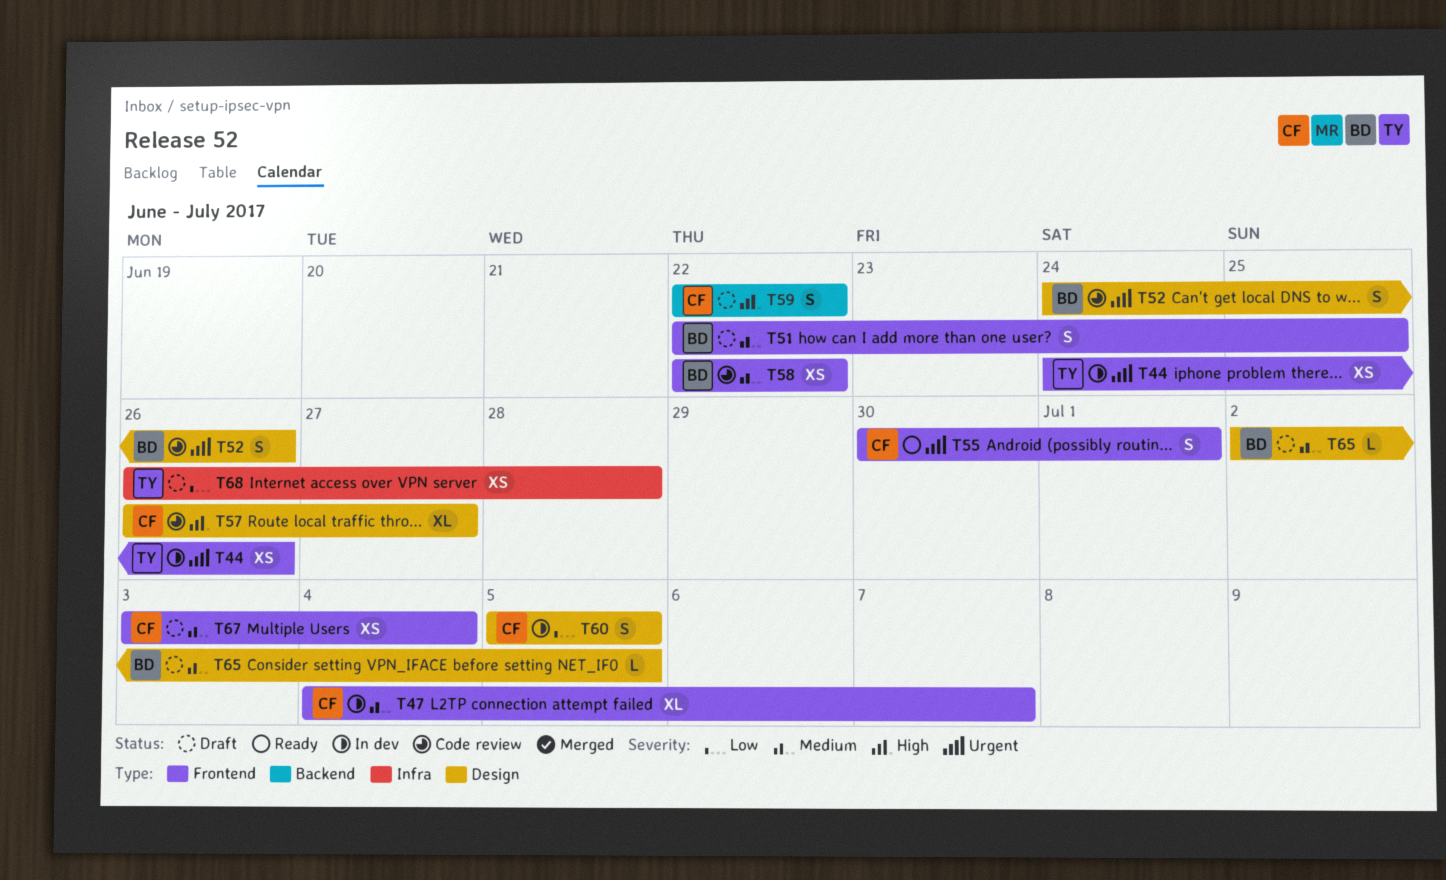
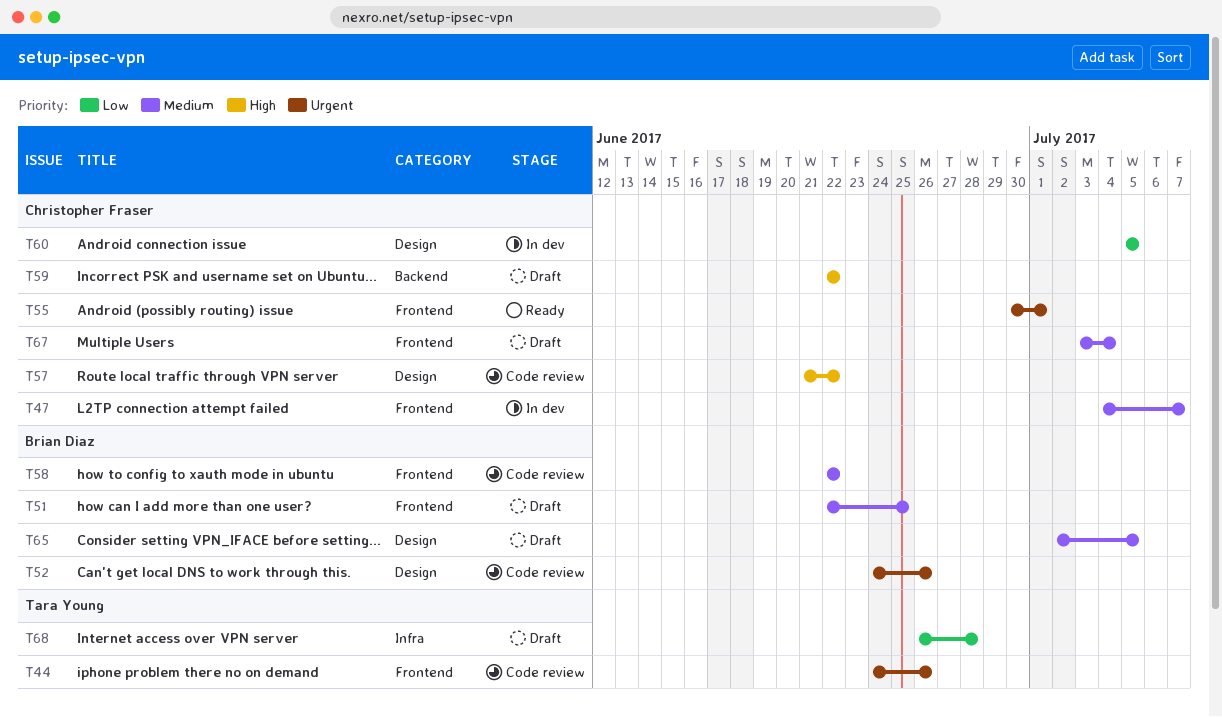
T44, status: In dev -> Code review
T57, start: Jun 26 -> Jun 21
T57, due: Jun 27 -> Jun 22

